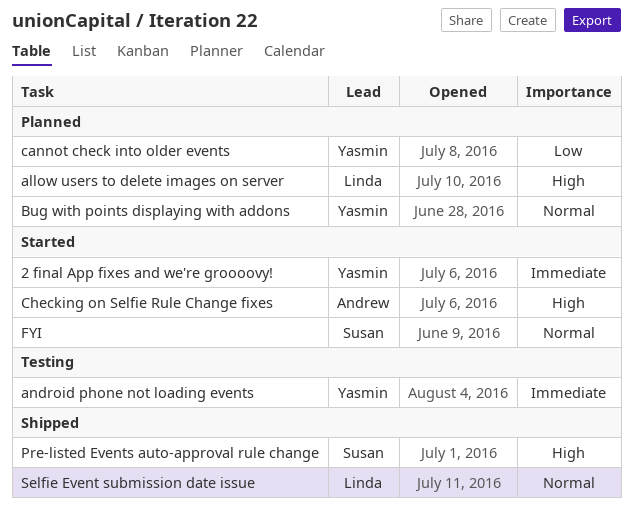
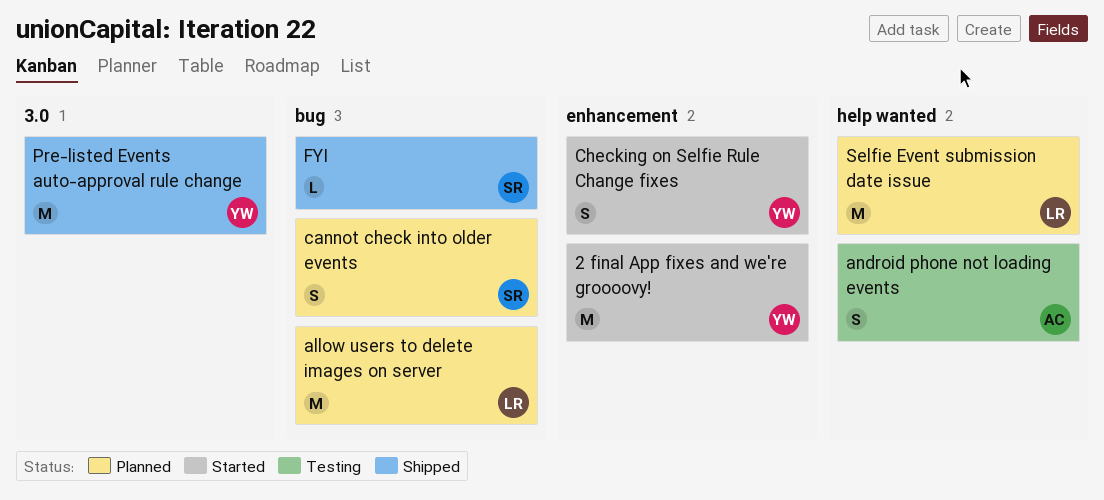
android phone not loading events, owner: Yasmin -> Andrew
Bug with points displaying with addons: present -> none
cannot check into older events, owner: Yasmin -> Susan
Checking on Selfie Rule Change fixes, owner: Andrew -> Yasmin
FYI, status: Started -> Shipped
Pre-listed Events auto-approval rule change, owner: Susan -> Yasmin
Selfie Event submission date issue, status: Shipped -> Planned

